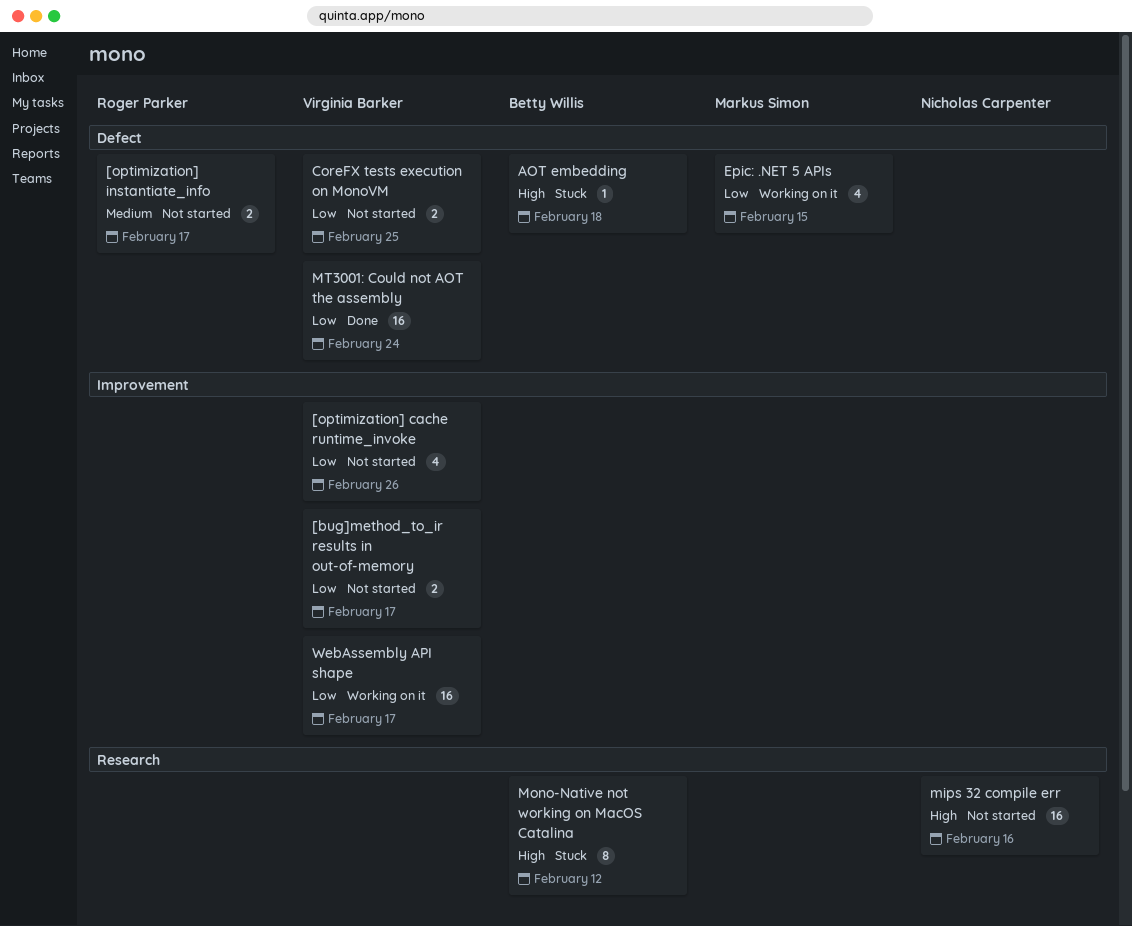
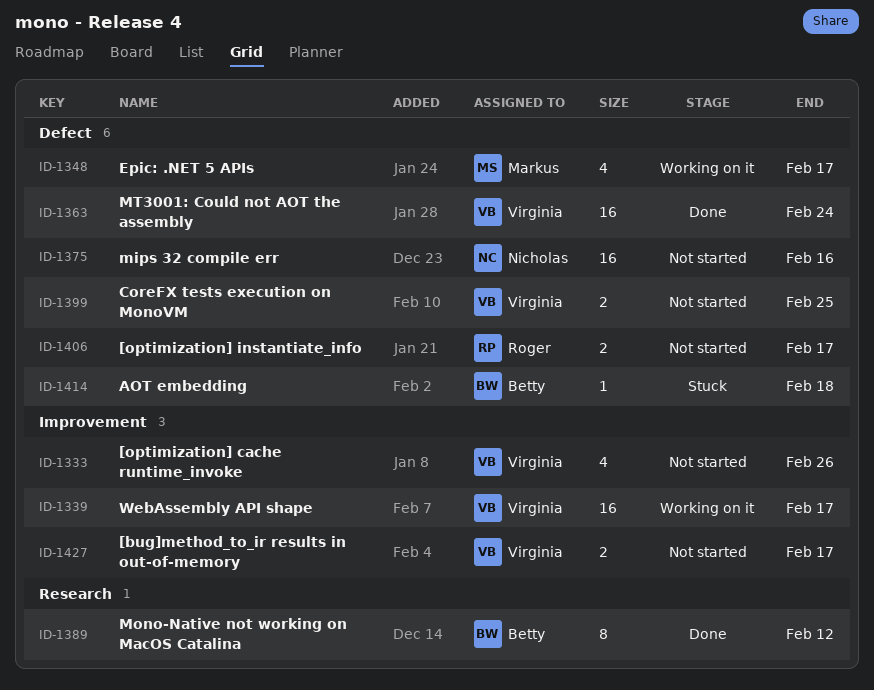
Epic: .NET 5 APIs, due: Feb 15 -> Feb 17
mips 32 compile err, label: Research -> Defect
Mono-Native not working on MacOS Catalina, status: Stuck -> Done

